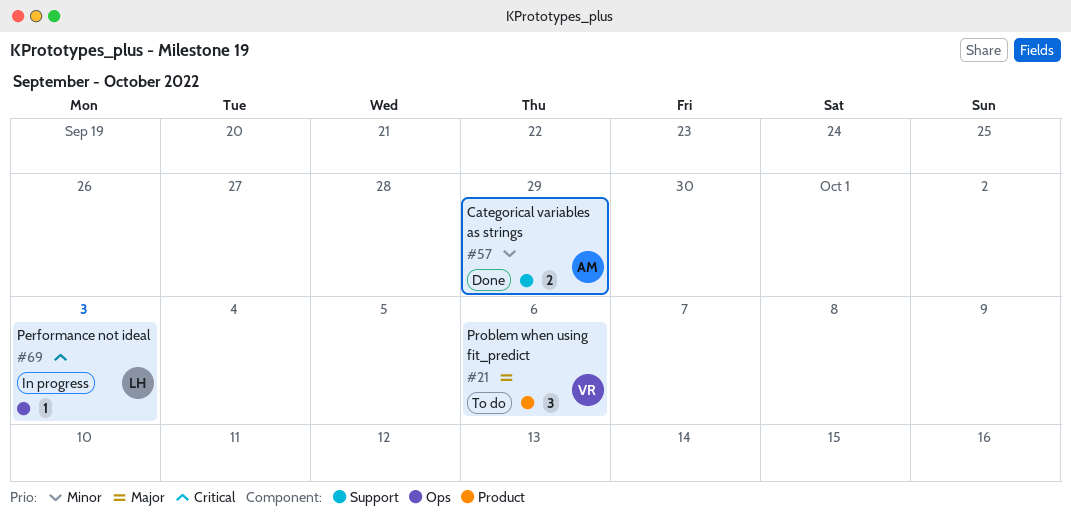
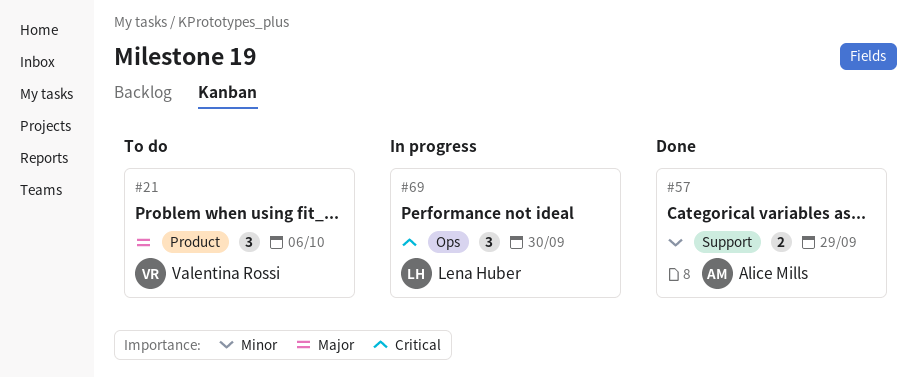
#69, estimate: 1 -> 3
#69, due: Oct 3 -> Sep 30

